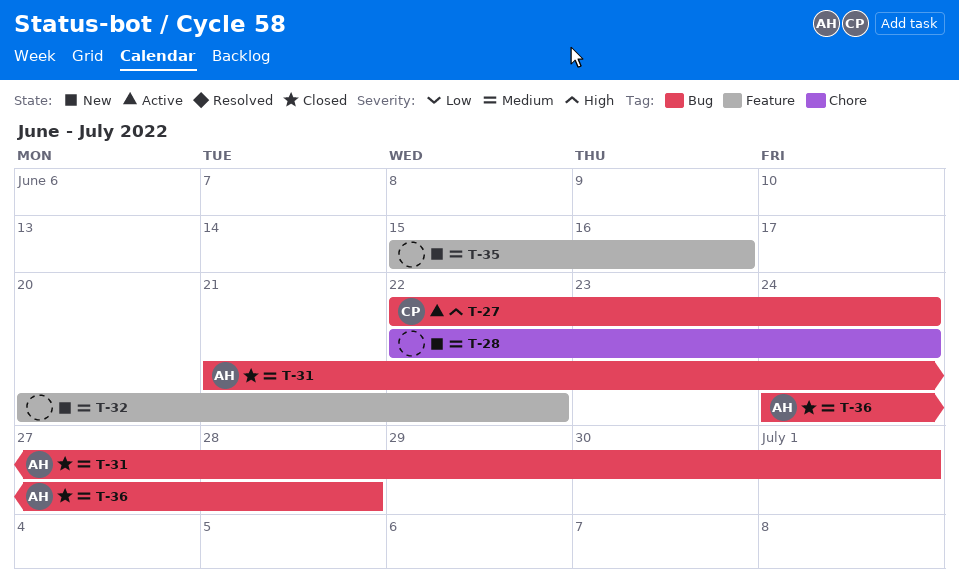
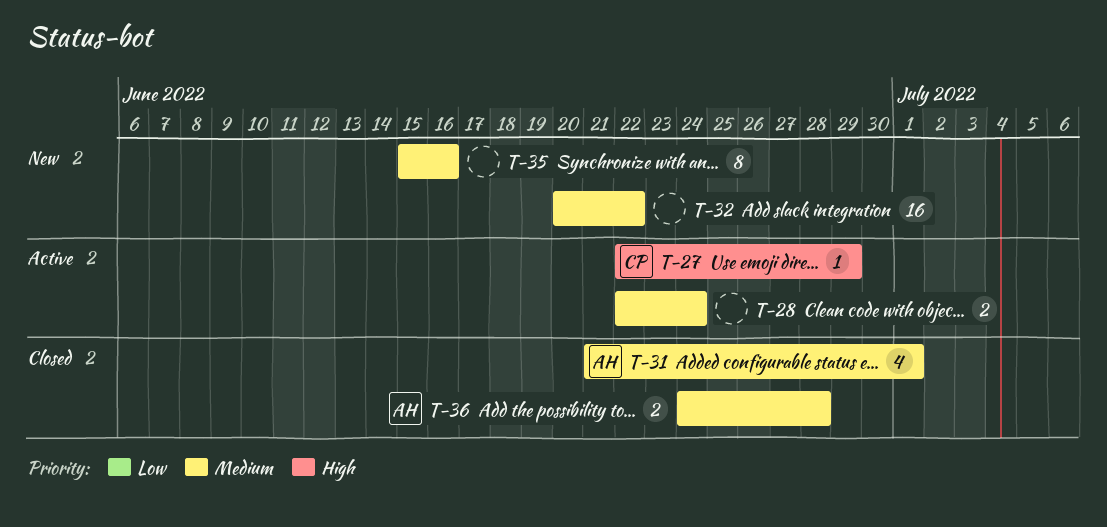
T-27, due: Jun 24 -> Jun 29
T-28, status: New -> Active

